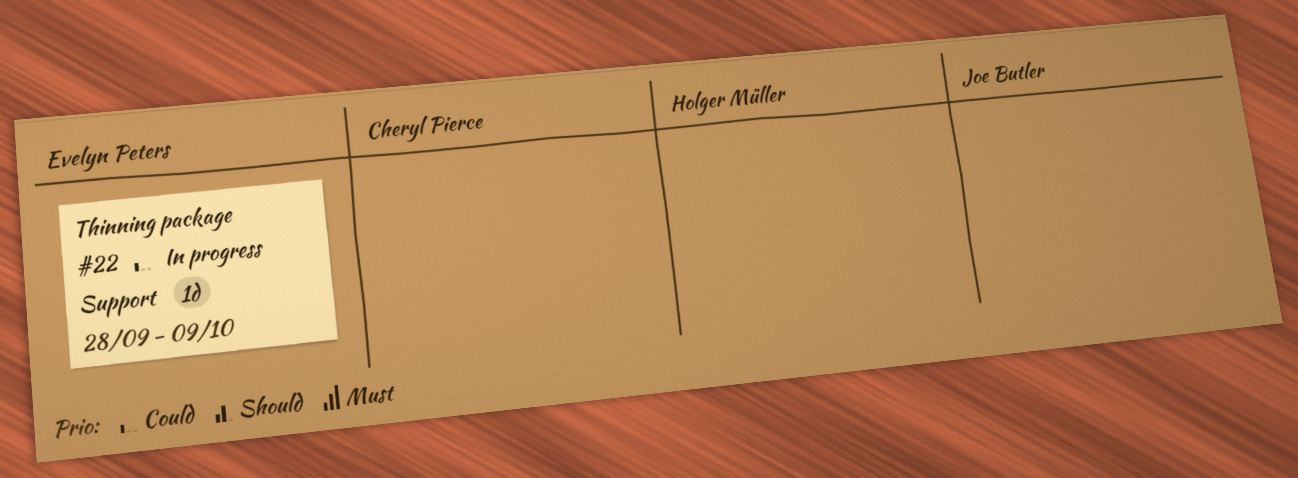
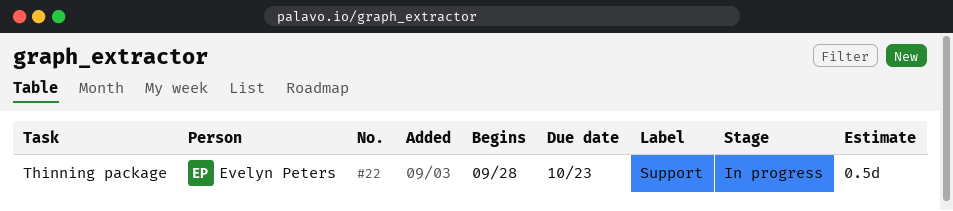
#22, estimate: 1d -> 0.5d
#22, due: Oct 9 -> Oct 23

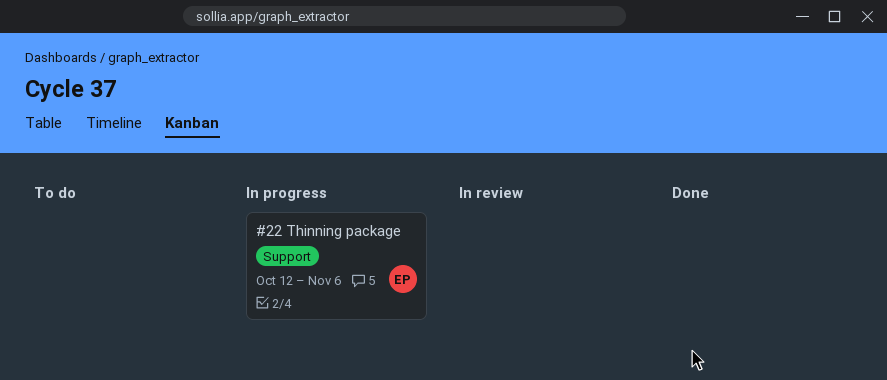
#22, start: Sep 28 -> Oct 12
#22, due: Oct 23 -> Nov 6

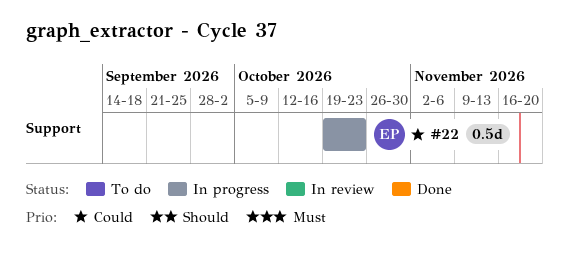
#22, start: Oct 12 -> Oct 19
#22, due: Nov 6 -> Oct 23

